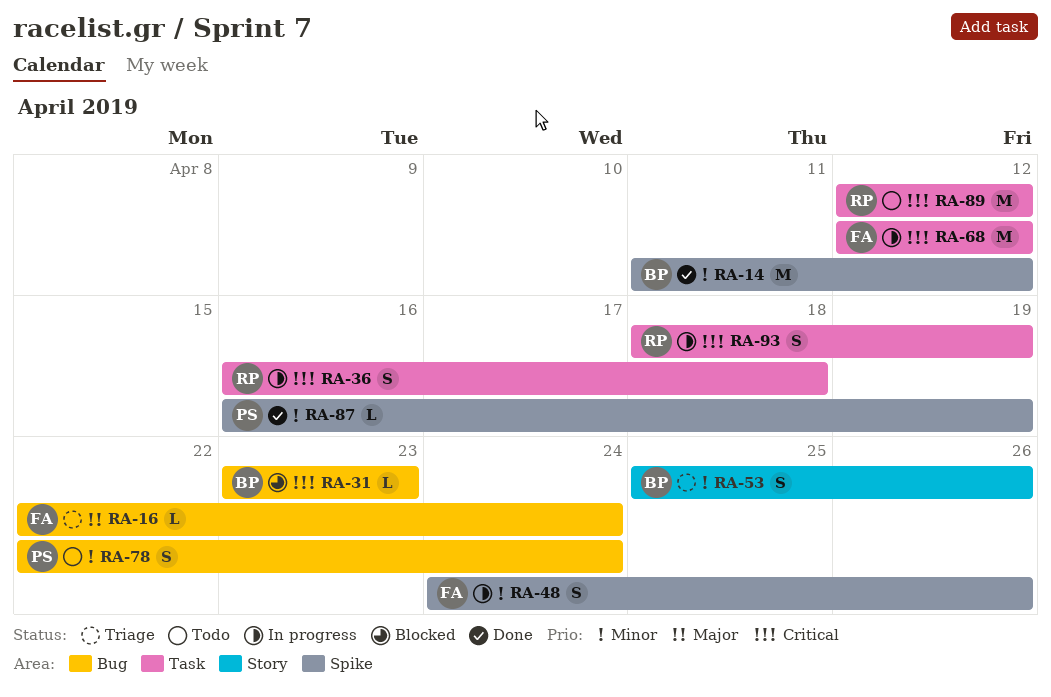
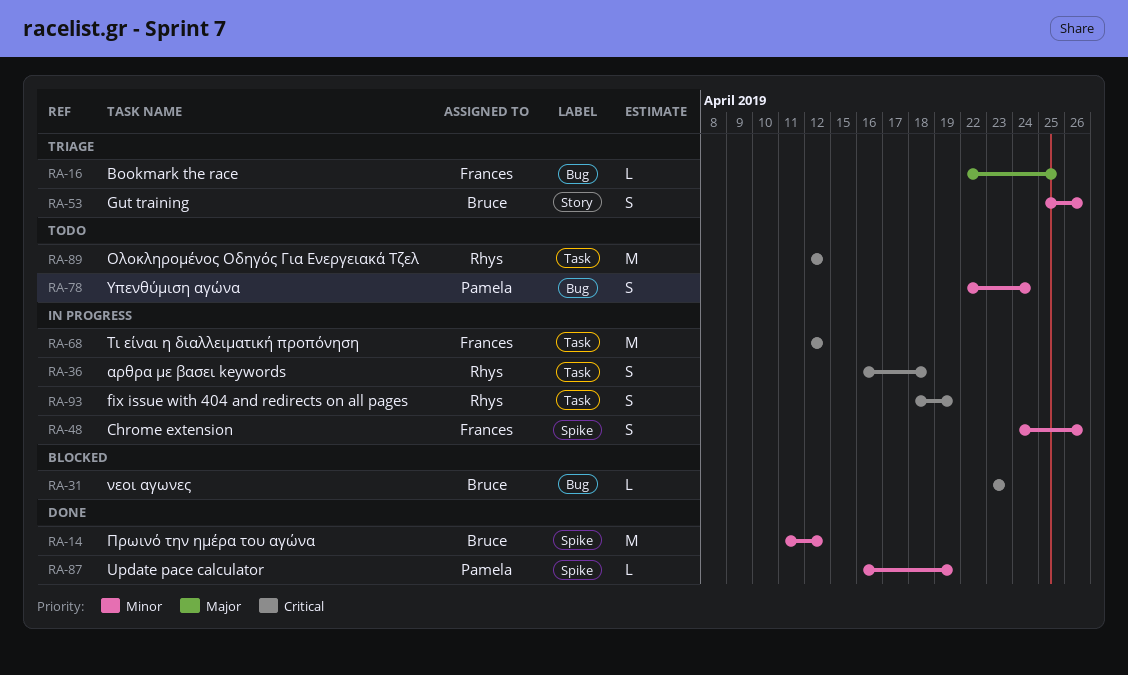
RA-16, due: Apr 24 -> Apr 25

